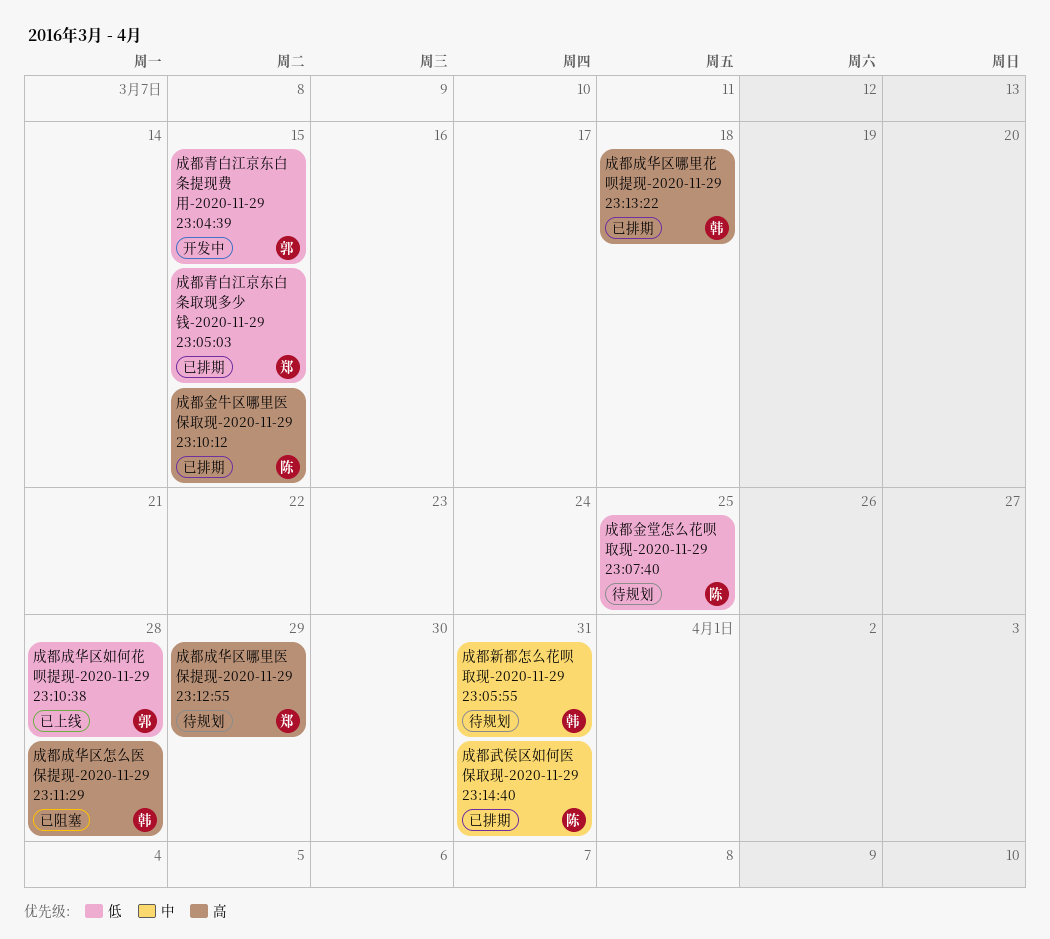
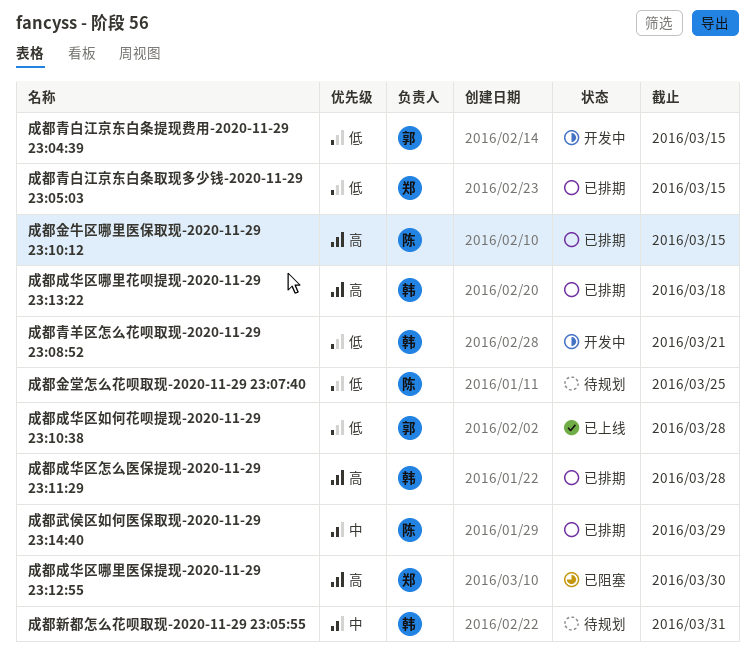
成都成华区哪里医保提现-2020-11-29 23:12:55, status: 待规划 -> 已阻塞
成都成华区哪里医保提现-2020-11-29 23:12:55, due: Mar 29 -> Mar 30
成都成华区怎么医保提现-2020-11-29 23:11:29, status: 已阻塞 -> 已排期
成都武侯区如何医保取现-2020-11-29 23:14:40, due: Mar 31 -> Mar 29
成都青羊区怎么花呗取现-2020-11-29 23:08:52: none -> present

